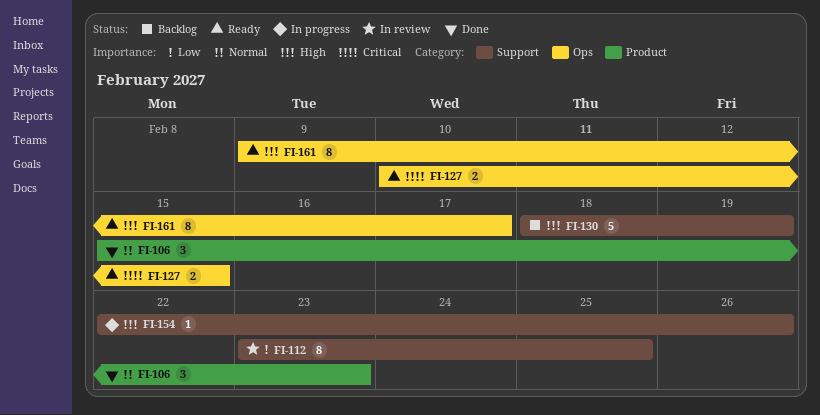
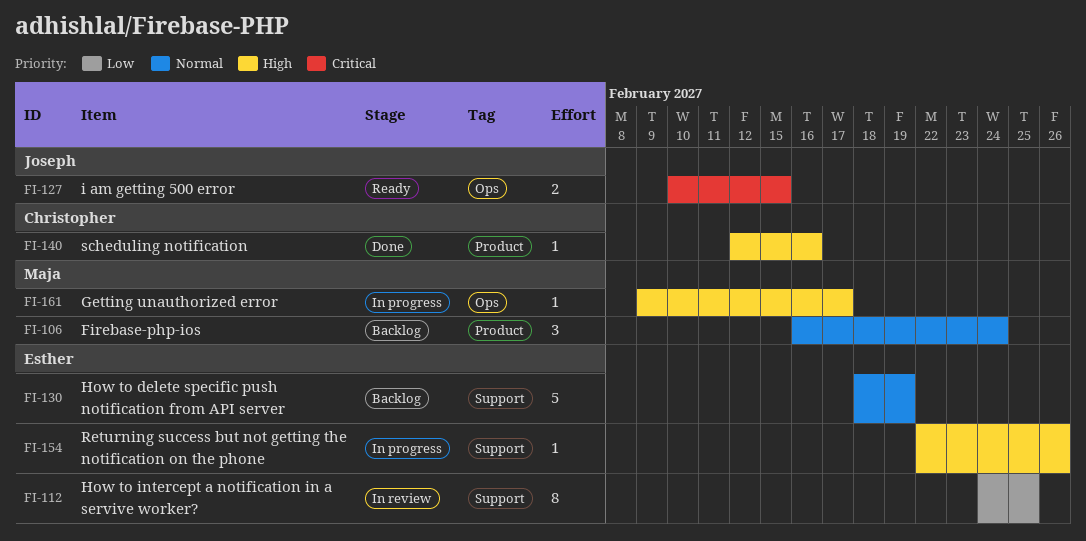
FI-106, status: Done -> Backlog
FI-106, start: Feb 15 -> Feb 16
FI-106, due: Feb 23 -> Feb 24
FI-112, start: Feb 23 -> Feb 24
FI-130, priority: High -> Normal
FI-140: none -> present
FI-161, status: Ready -> In progress
FI-161, estimate: 8 -> 1

